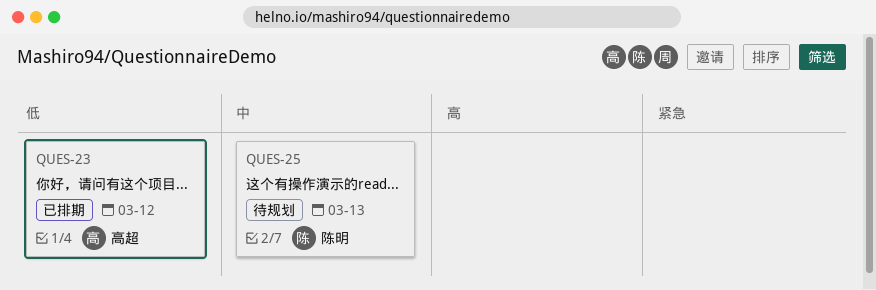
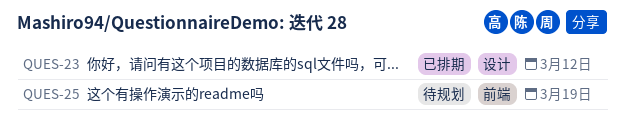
QUES-25, due: Mar 13 -> Mar 19

